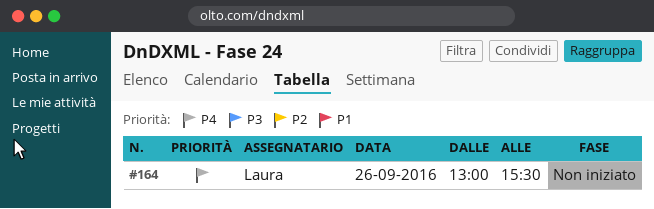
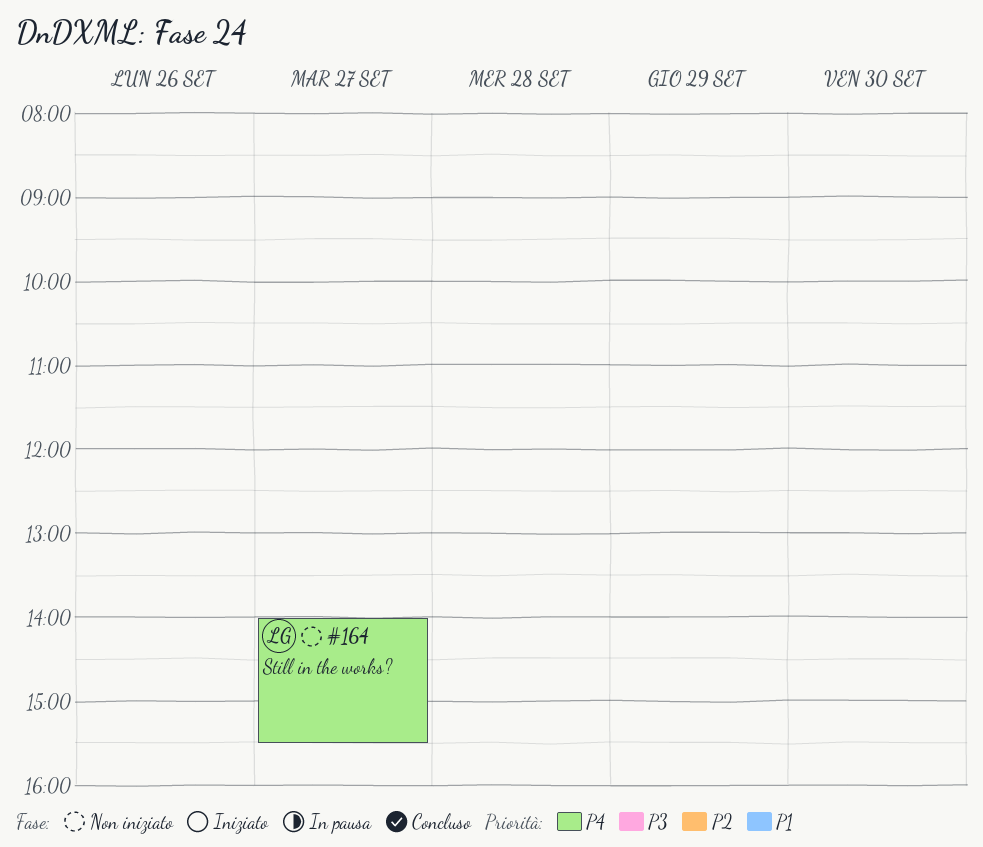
#164, day: Sep 26 -> Sep 27
#164, begins: 13:00 -> 14:00

